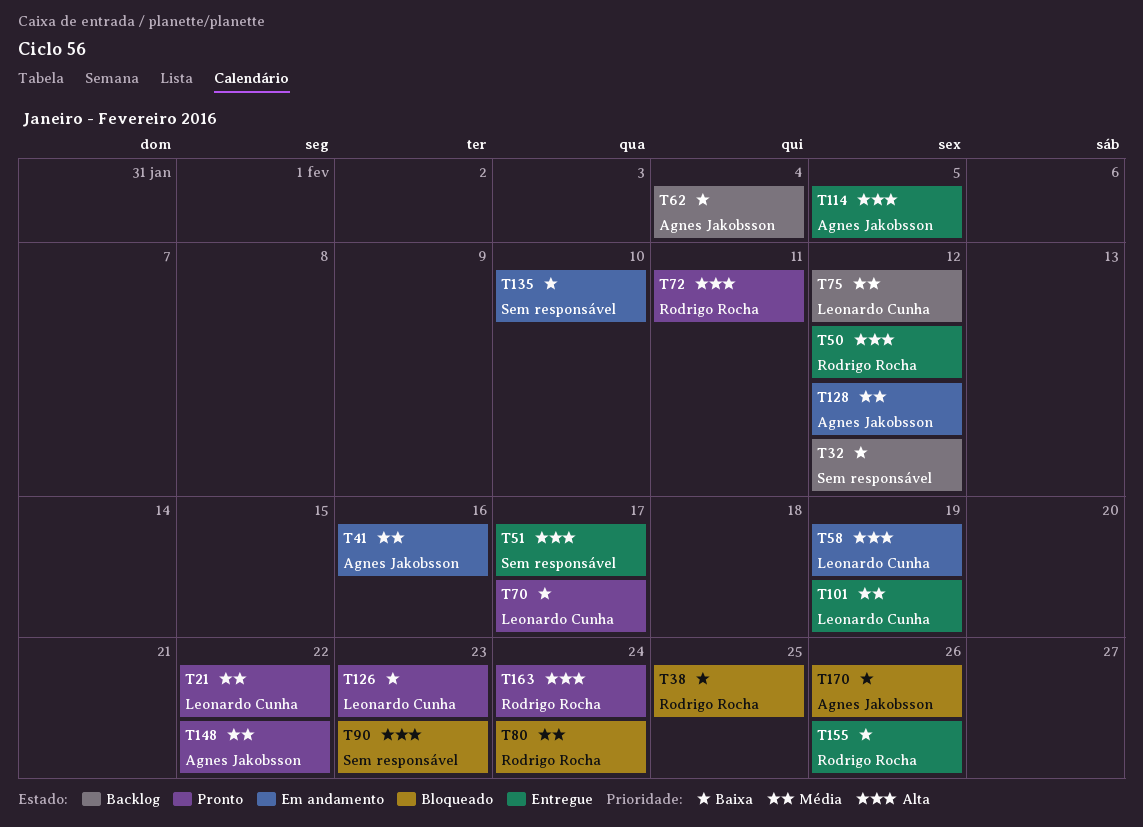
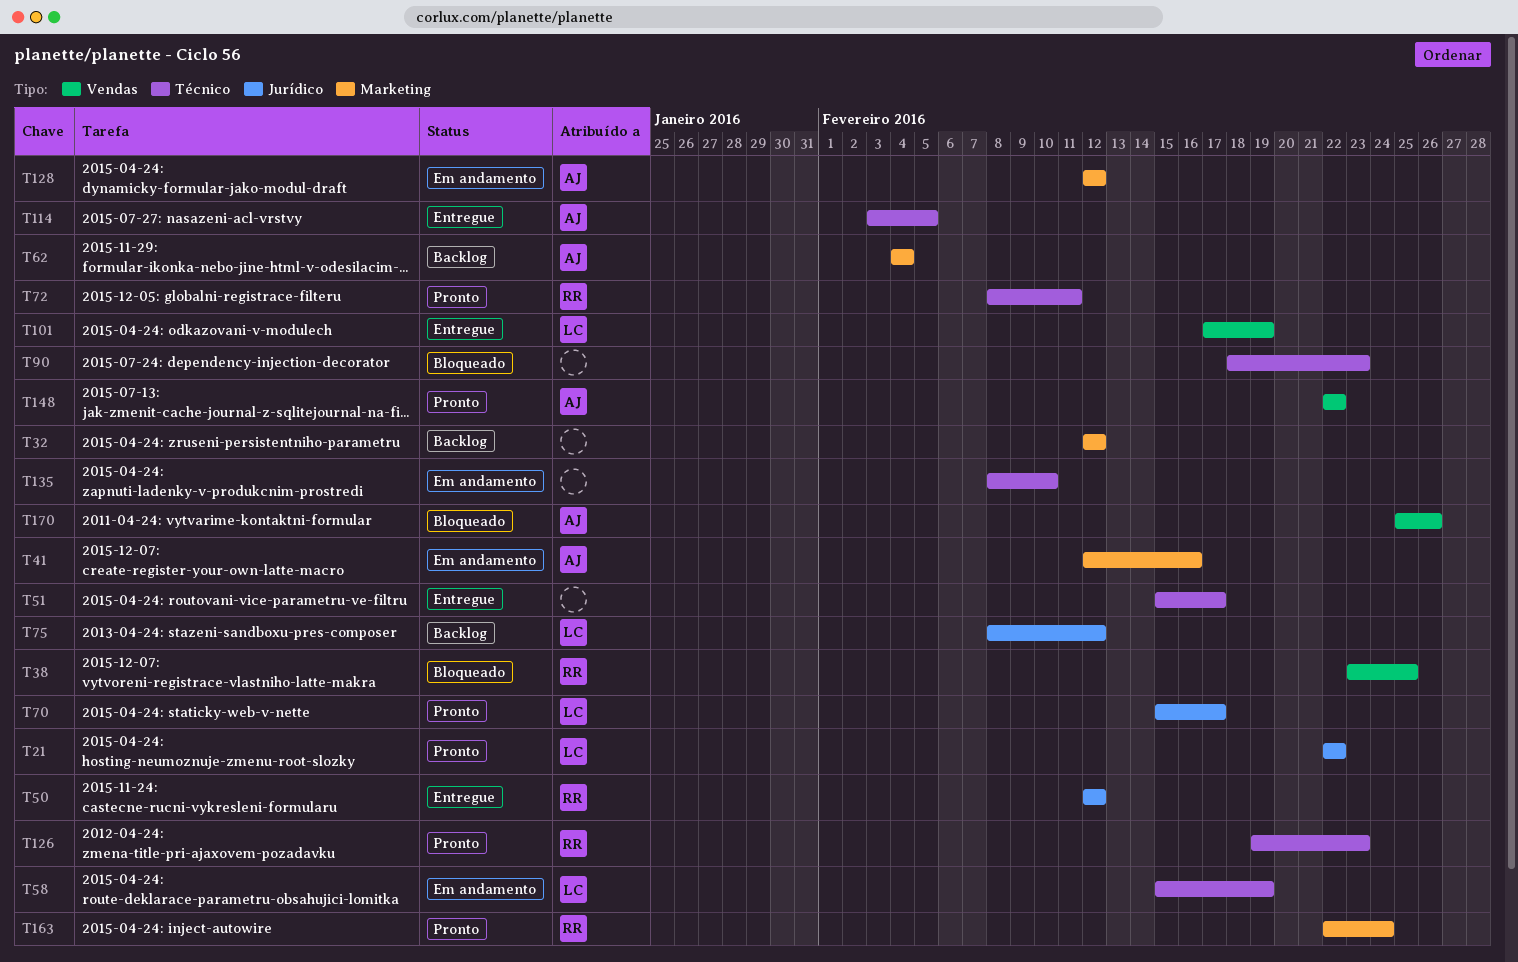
T80: present -> none
T126, owner: Leonardo Cunha -> Rodrigo Rocha
T155: present -> none

